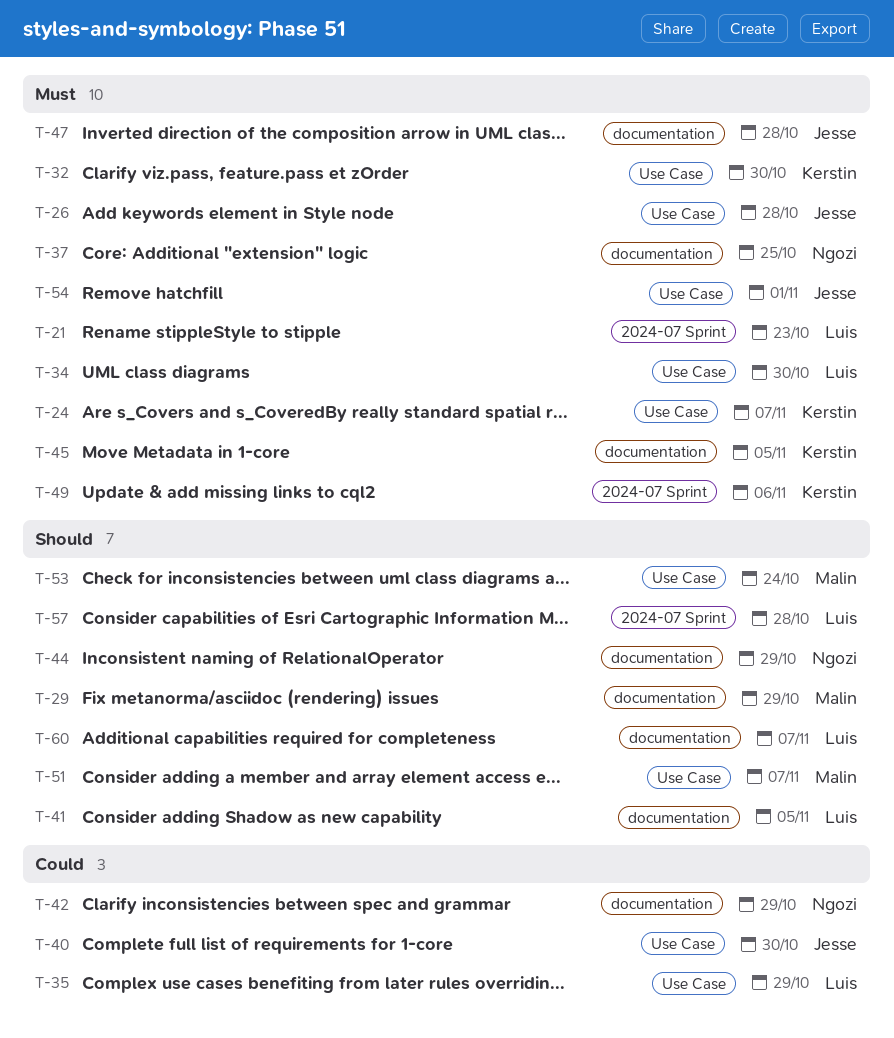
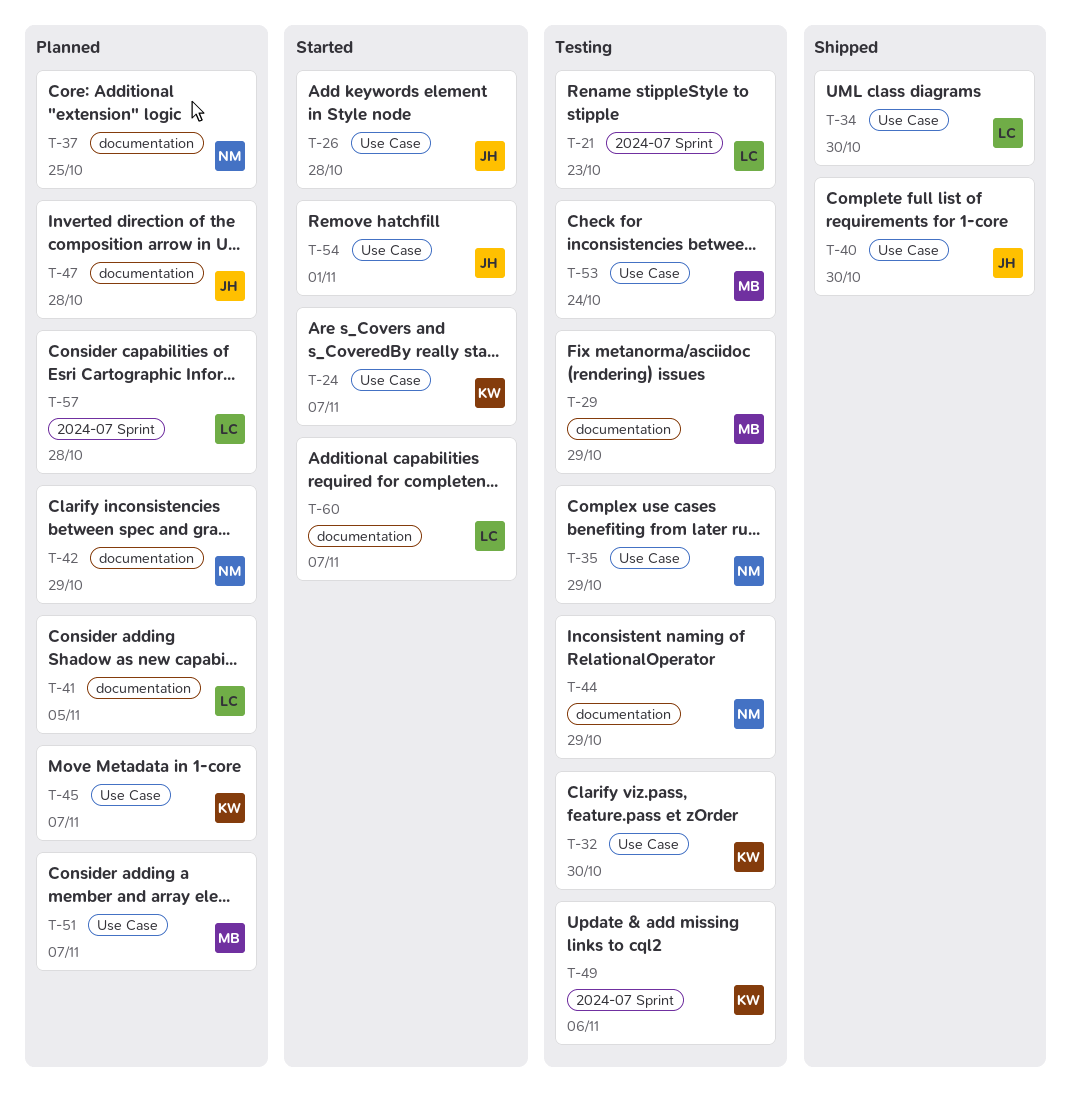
T-35, owner: Luis -> Ngozi
T-45, label: documentation -> Use Case
T-45, due: Nov 5 -> Nov 7

